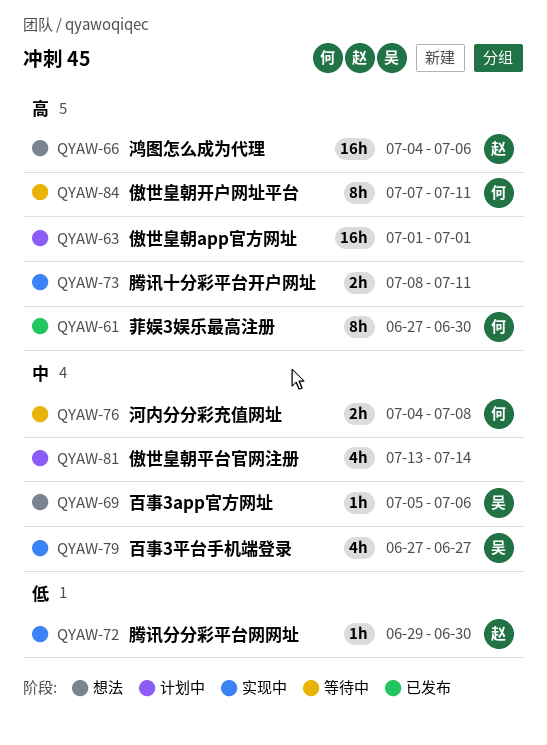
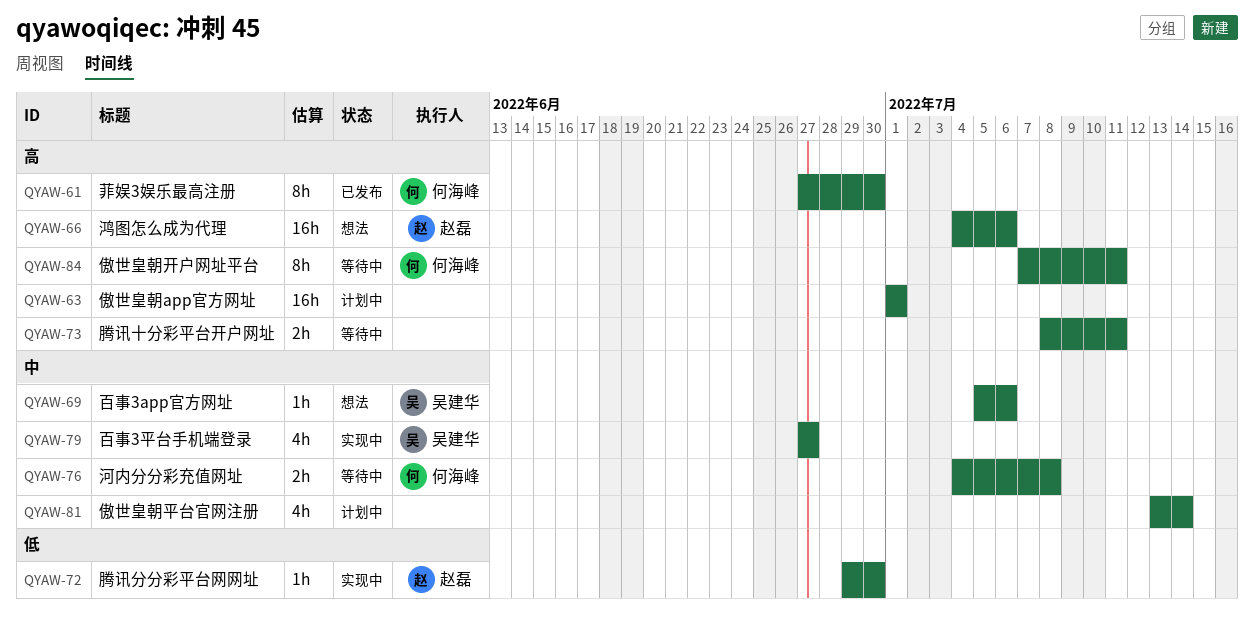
QYAW-73, status: 实现中 -> 等待中

